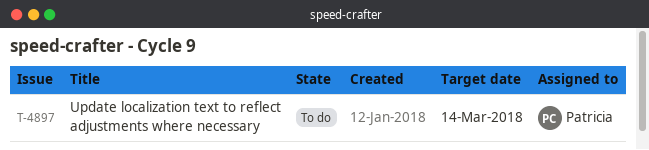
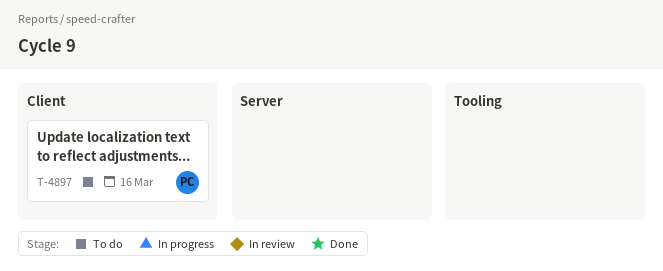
T-4897, due: Mar 14 -> Mar 16

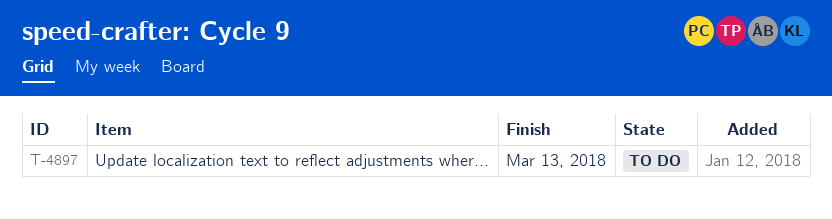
T-4897, due: Mar 16 -> Mar 13

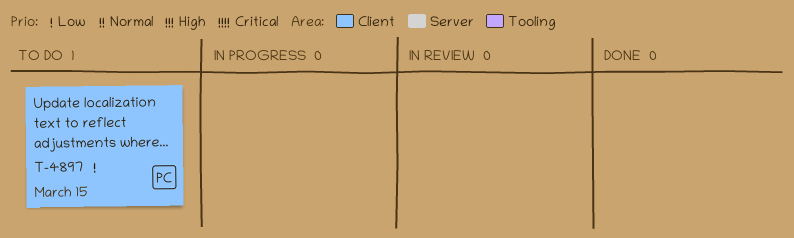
T-4897, due: Mar 13 -> Mar 15

